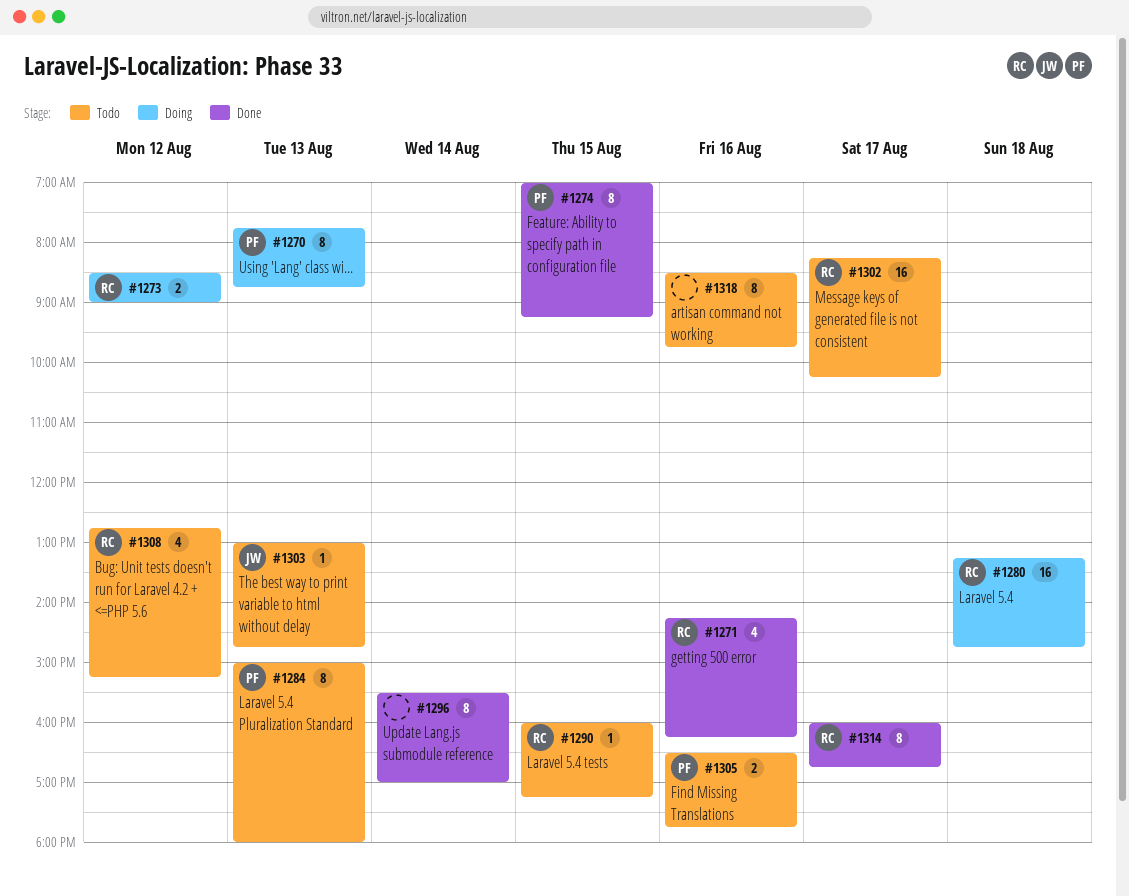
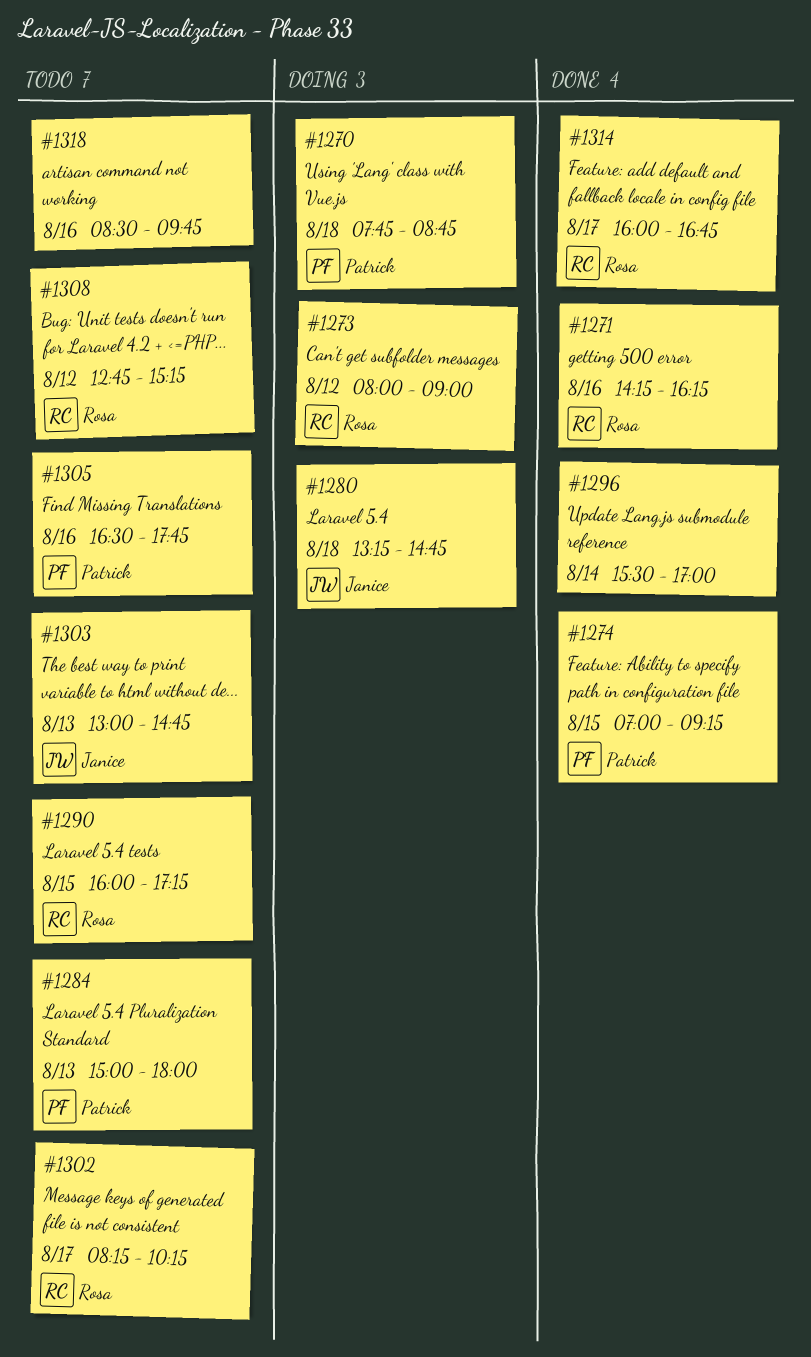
#1270, day: Aug 13 -> Aug 18
#1273, begins: 08:30 -> 08:00
#1280, owner: Rosa -> Janice

